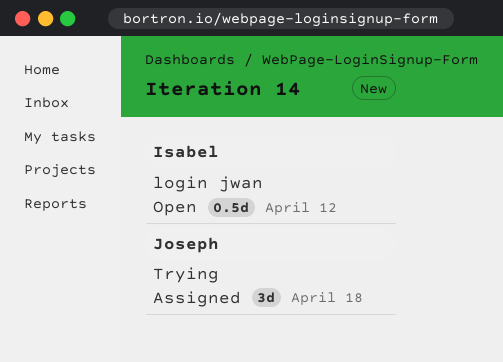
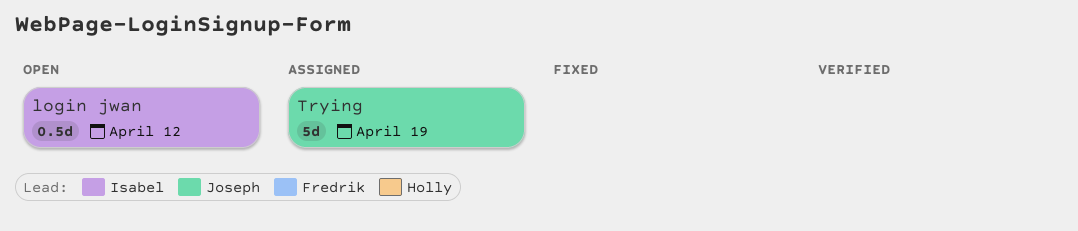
Trying, estimate: 3d -> 5d
Trying, due: Apr 18 -> Apr 19

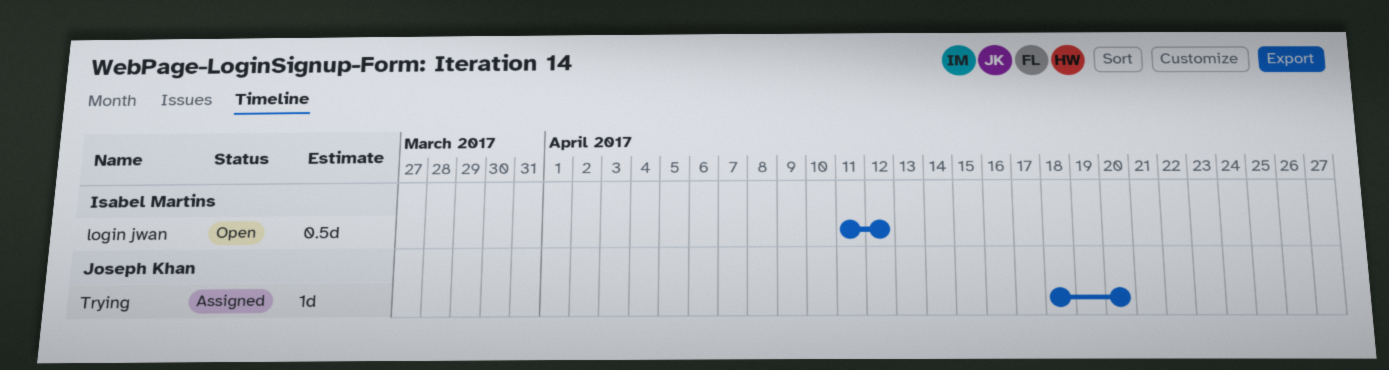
Trying, estimate: 5d -> 1d
Trying, due: Apr 19 -> Apr 20

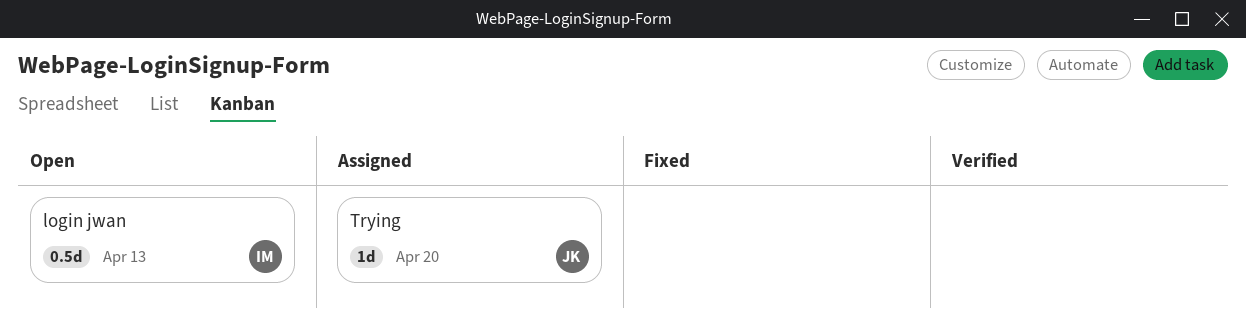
login jwan, due: Apr 12 -> Apr 13

